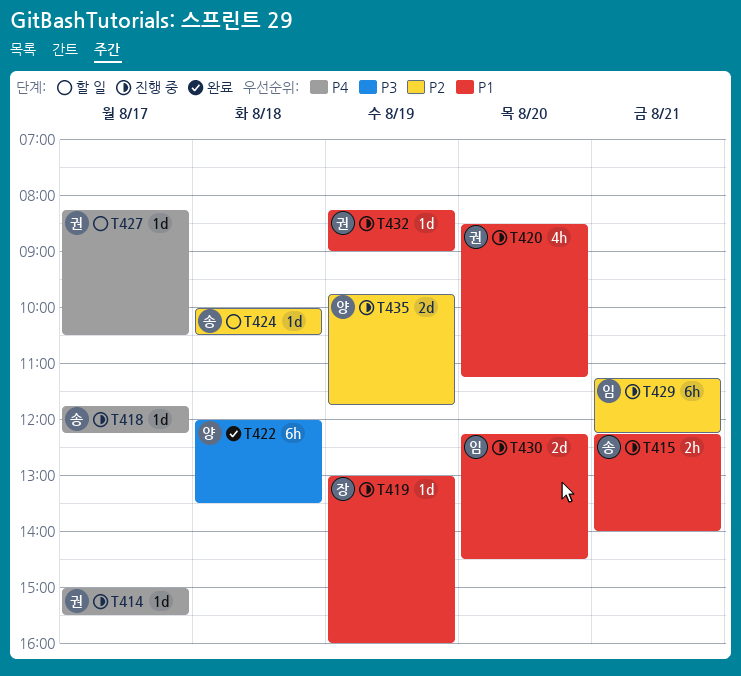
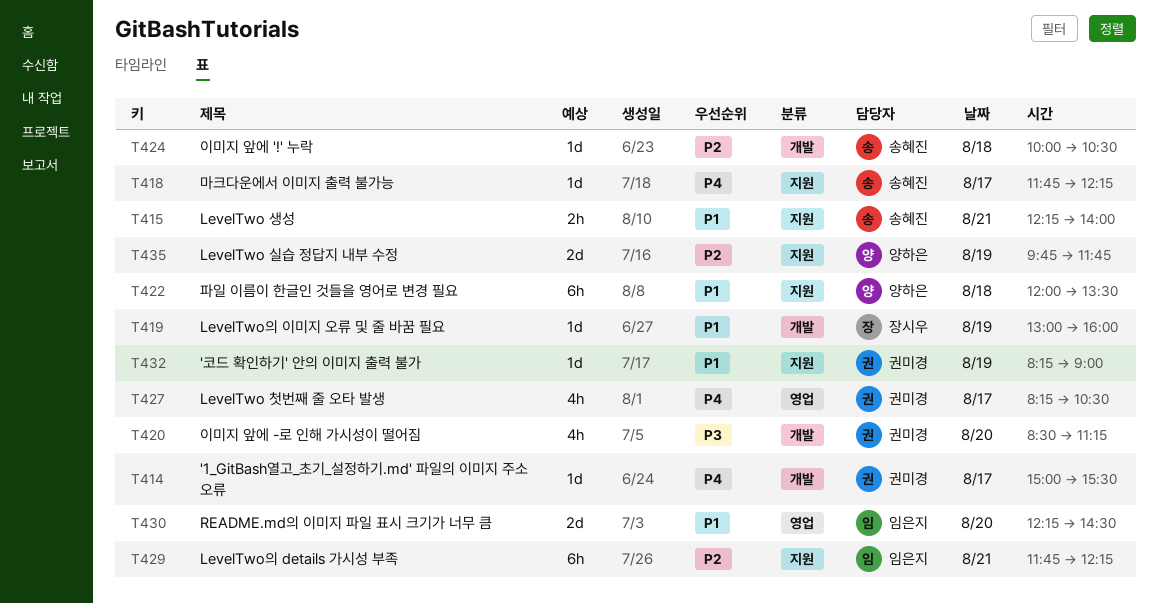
T420, priority: P1 -> P3
T422, priority: P3 -> P1
T427, estimate: 1d -> 4h
T429, begins: 11:15 -> 11:45

